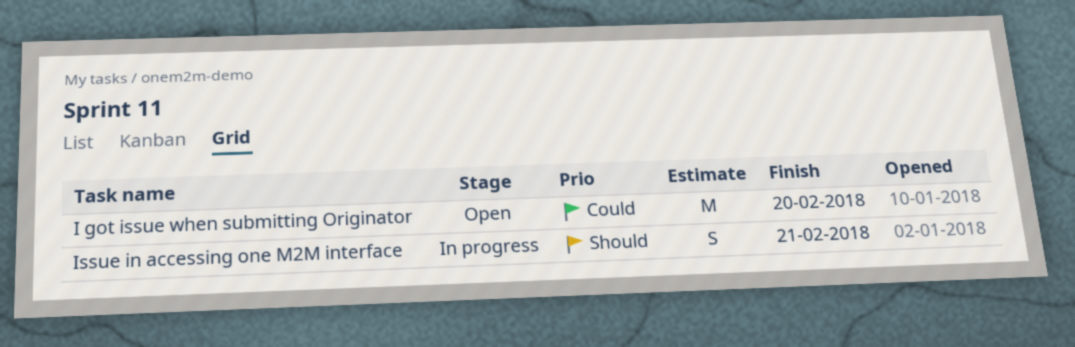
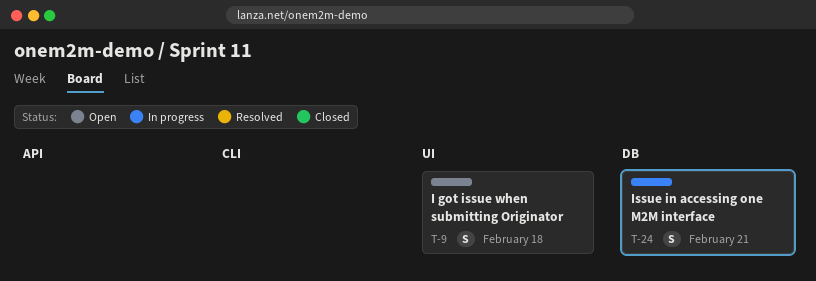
I got issue when submitting Originator, estimate: M -> S
I got issue when submitting Originator, due: Feb 20 -> Feb 18

